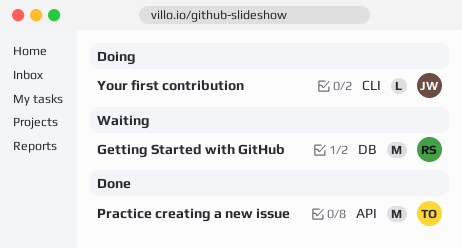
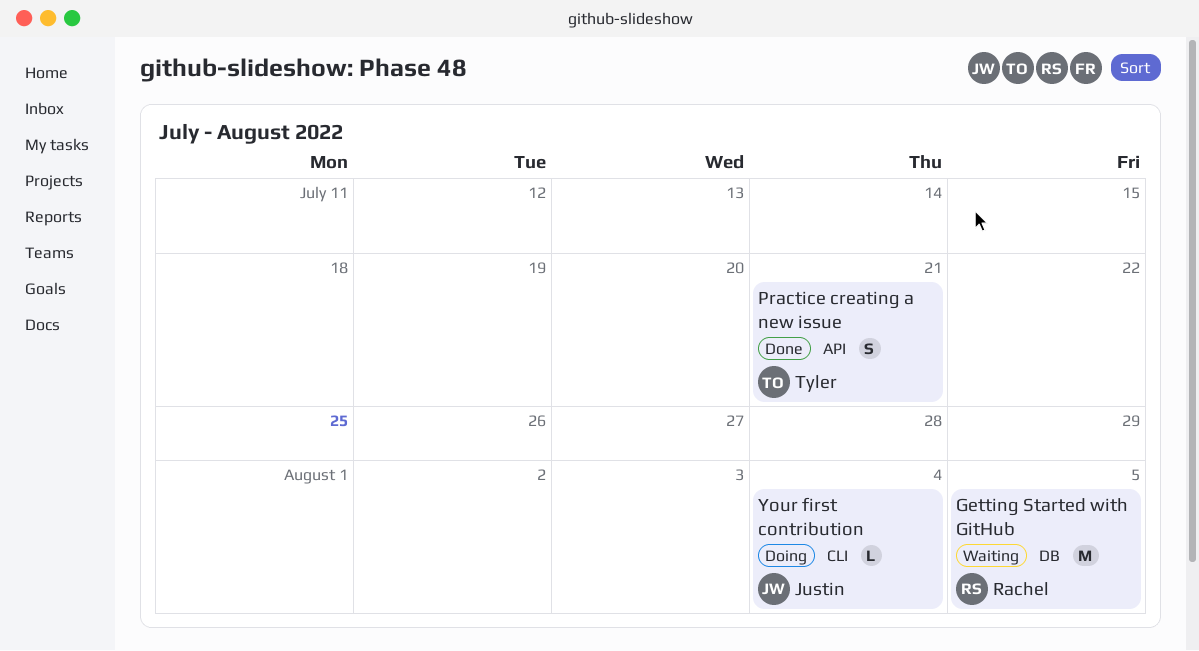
Practice creating a new issue, estimate: M -> S

